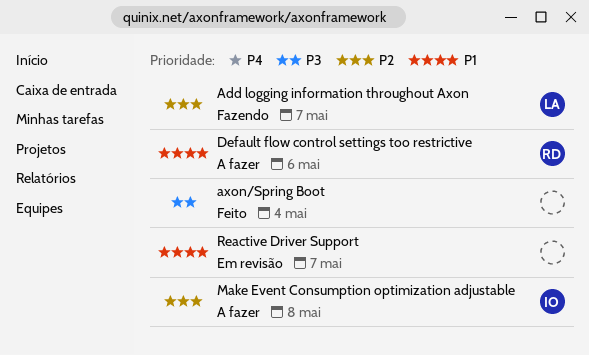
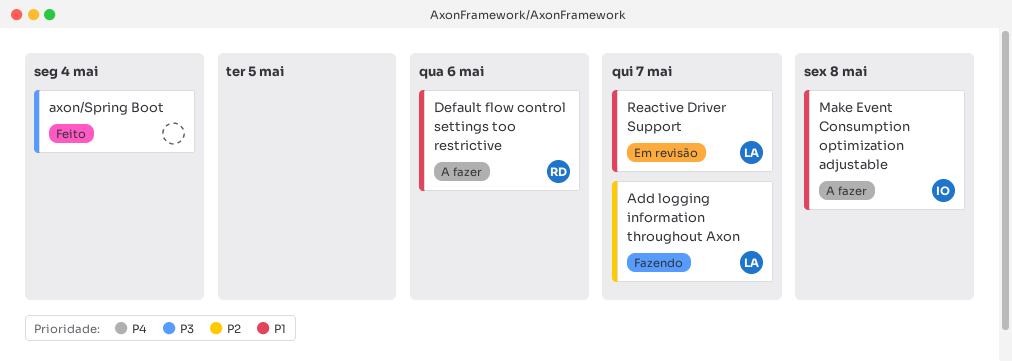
Make Event Consumption optimization adjustable, priority: P2 -> P1
Reactive Driver Support, owner: none -> LA

